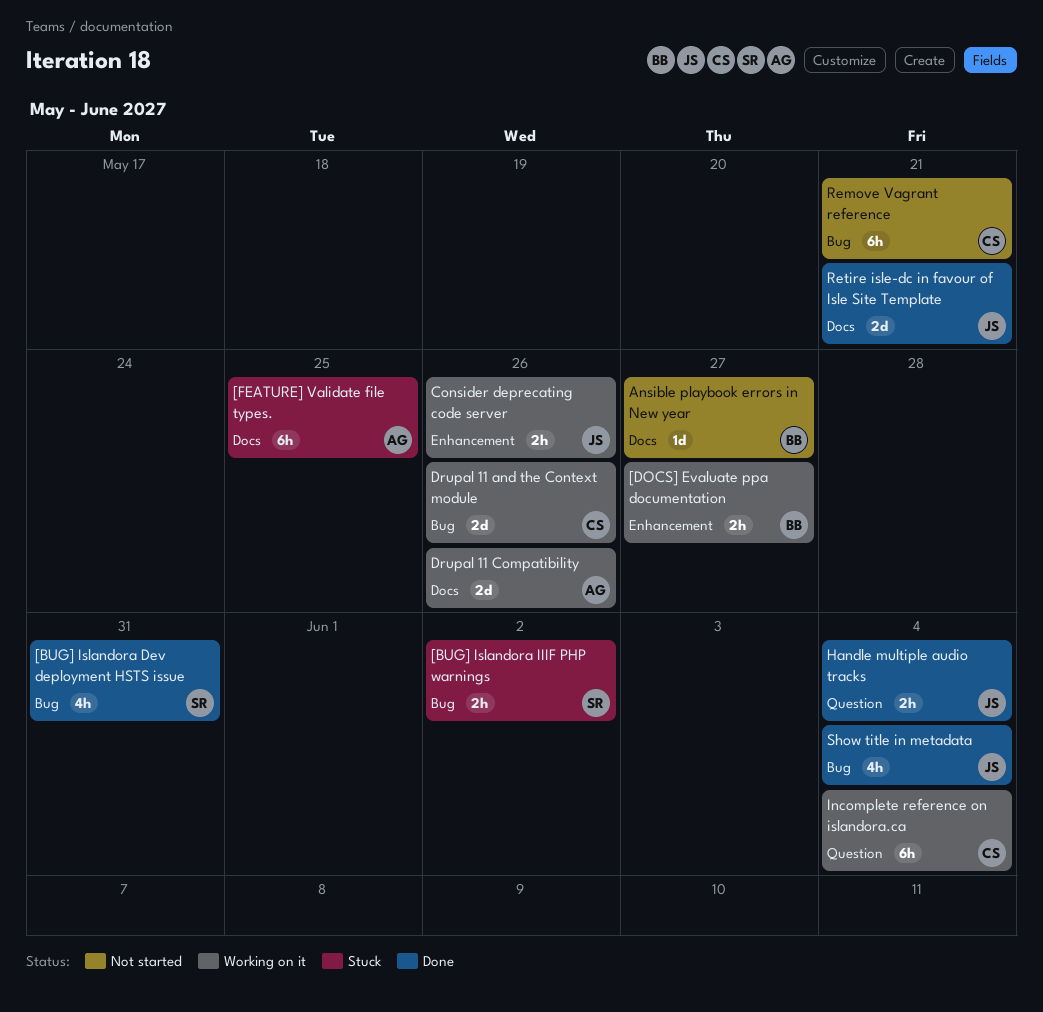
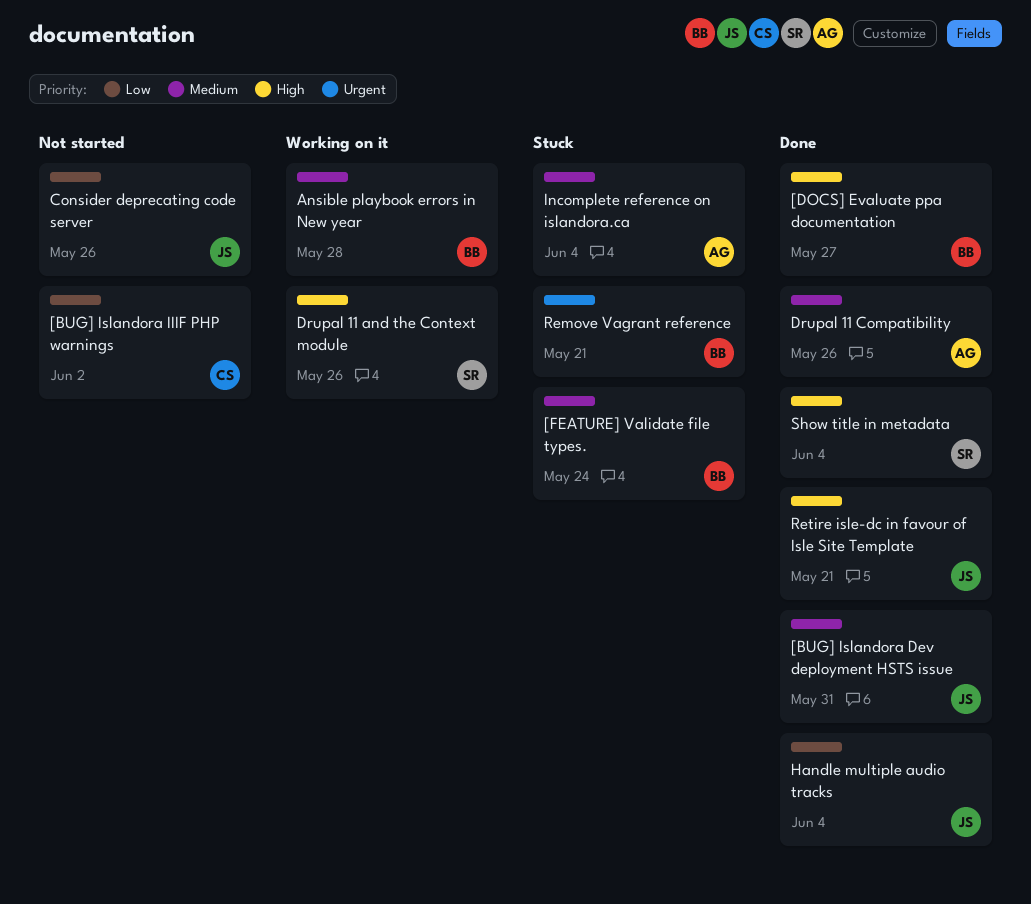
[BUG] Islandora Dev deployment HSTS issue, owner: SR -> JS
[BUG] Islandora IIIF PHP warnings, status: Stuck -> Not started
[BUG] Islandora IIIF PHP warnings, owner: SR -> CS
[DOCS] Evaluate ppa documentation, status: Working on it -> Done
[FEATURE] Validate file types., owner: AG -> BB
[FEATURE] Validate file types., due: May 25 -> May 24
Ansible playbook errors in New year, status: Not started -> Working on it
Ansible playbook errors in New year, due: May 27 -> May 28
Consider deprecating code server, status: Working on it -> Not started
Drupal 11 and the Context module, owner: CS -> SR
Drupal 11 Compatibility, status: Working on it -> Done
Incomplete reference on islandora.ca, status: Working on it -> Stuck
Incomplete reference on islandora.ca, owner: CS -> AG
Remove Vagrant reference, status: Not started -> Stuck
Remove Vagrant reference, owner: CS -> BB
Show title in metadata, owner: JS -> SR

